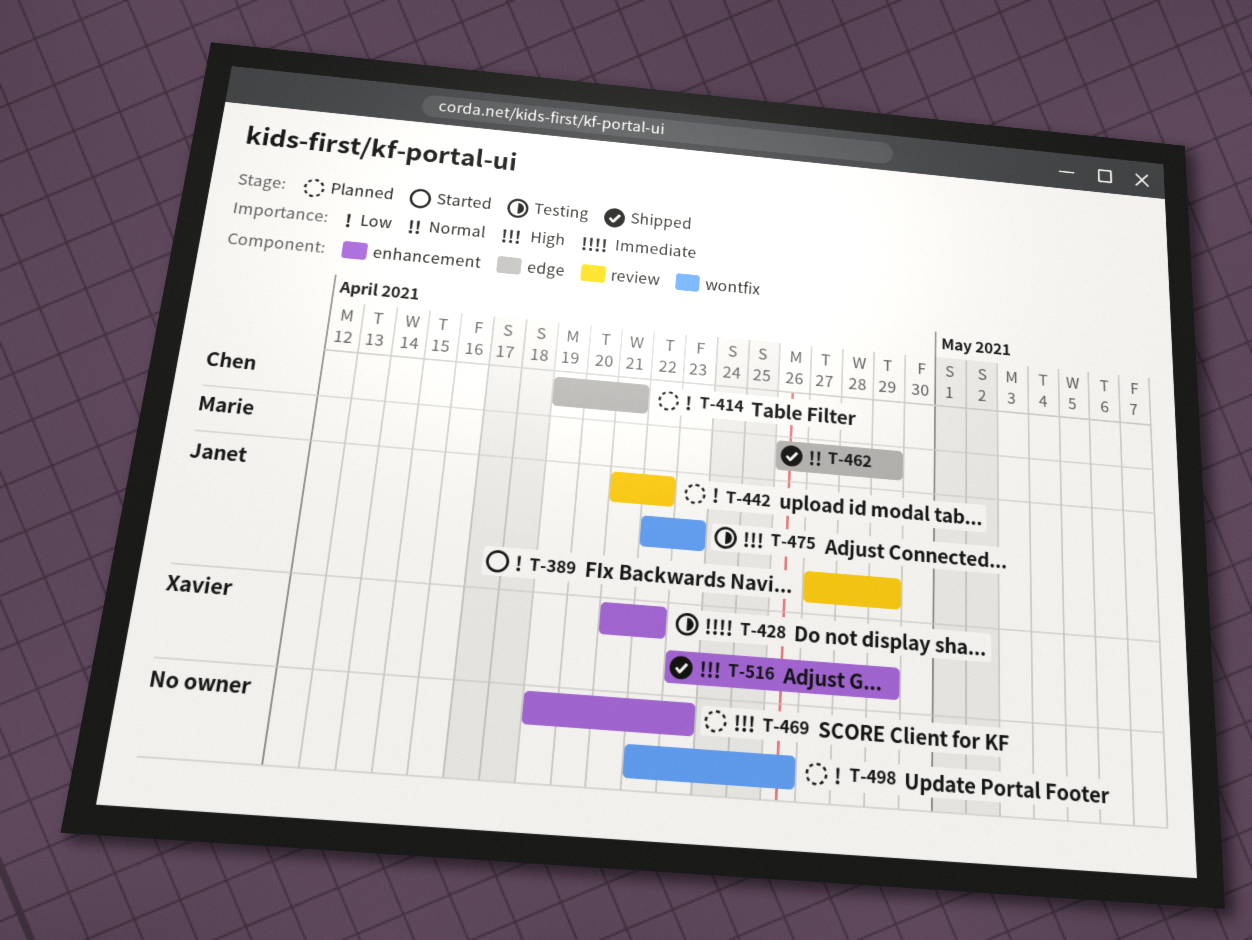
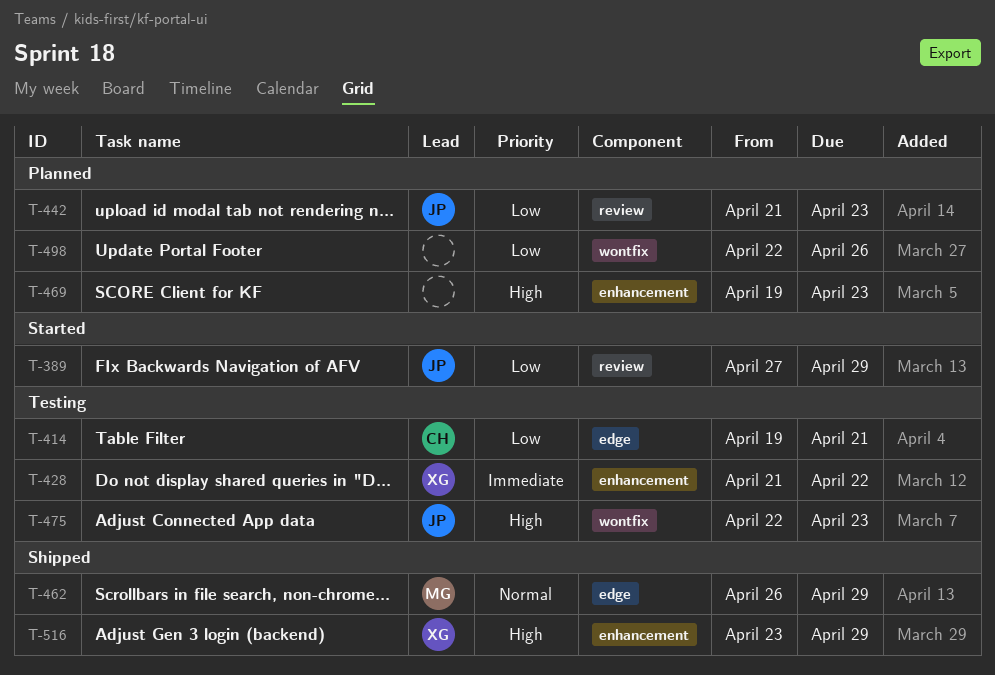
T-414, status: Planned -> Testing
T-442, due: Apr 22 -> Apr 23

